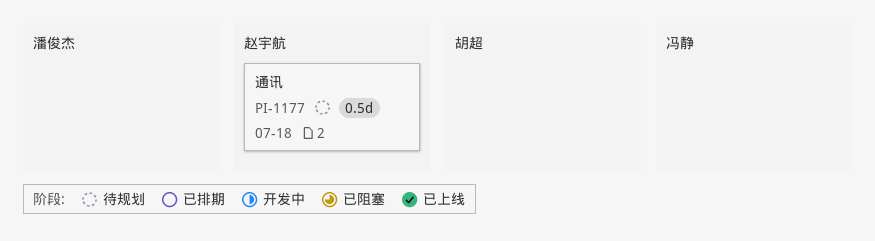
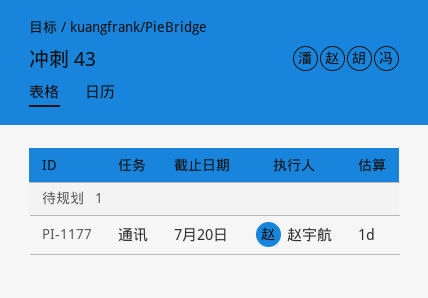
PI-1177, estimate: 0.5d -> 1d
PI-1177, due: Jul 18 -> Jul 20

